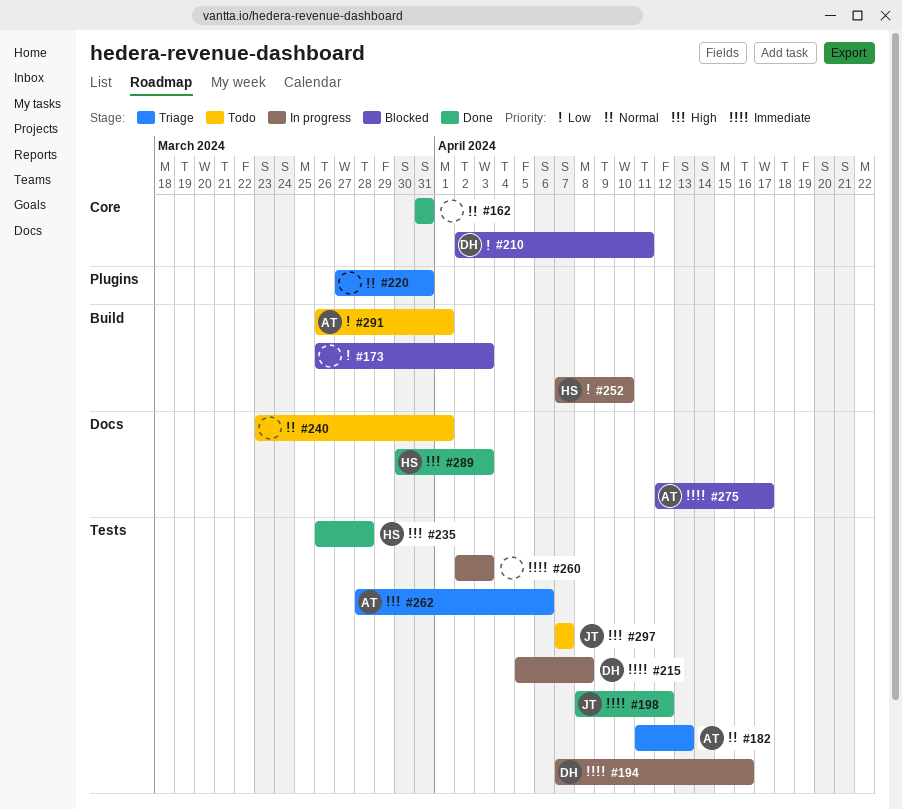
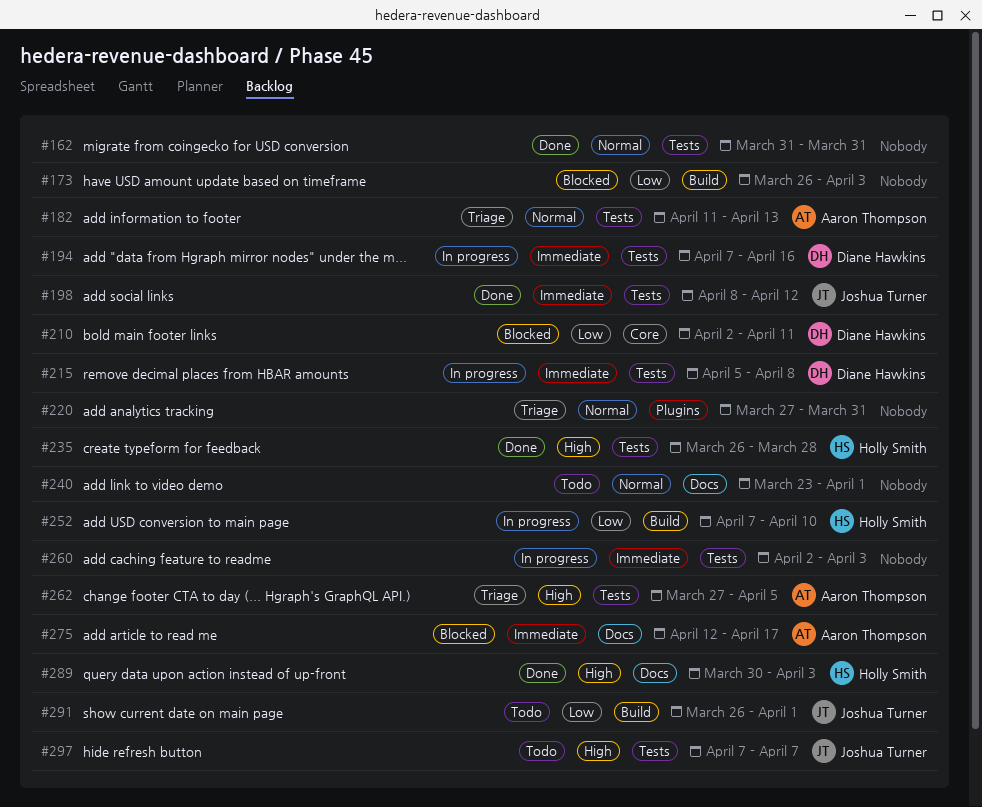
#162, label: Core -> Tests
#262, start: Mar 28 -> Mar 27
#262, due: Apr 6 -> Apr 5
#291, owner: Aaron Thompson -> Joshua Turner

